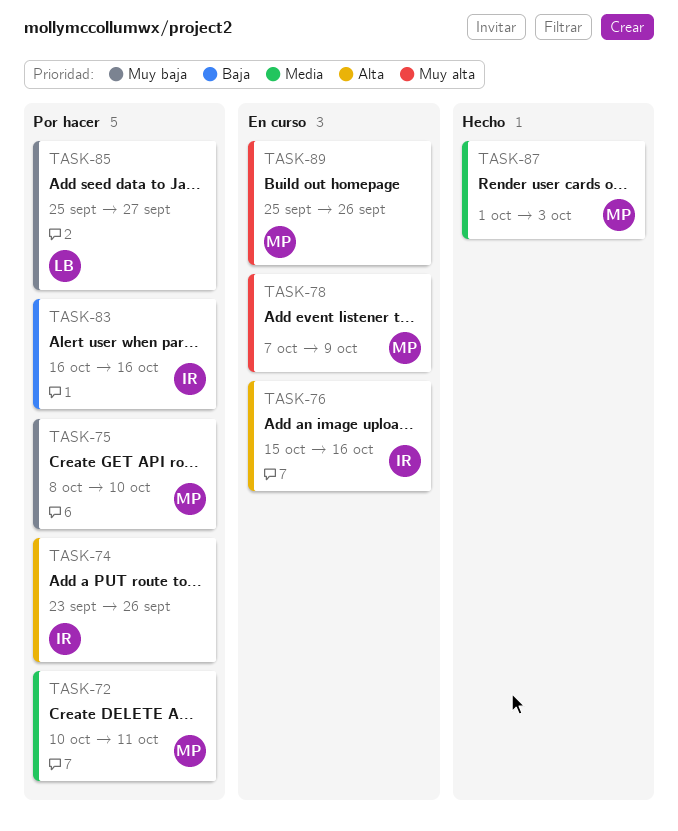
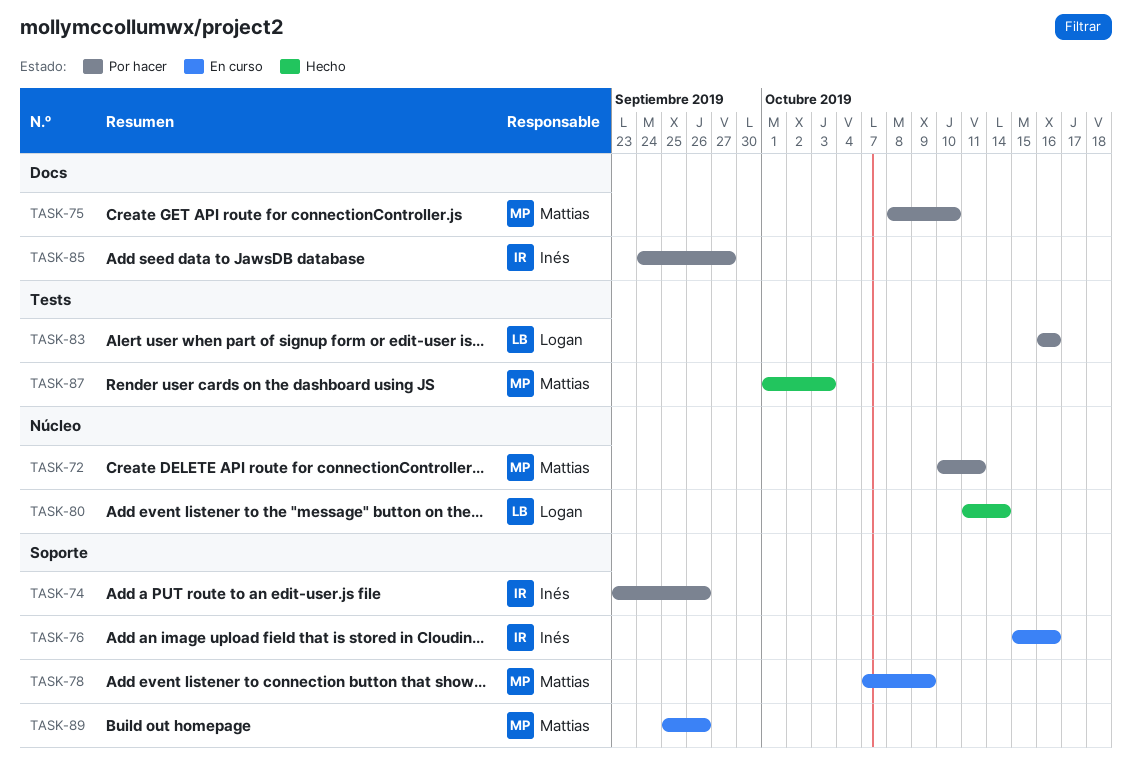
TASK-80: none -> present
TASK-83, owner: Inés -> Logan
TASK-85, owner: Logan -> Inés
TASK-85, start: Sep 25 -> Sep 24

